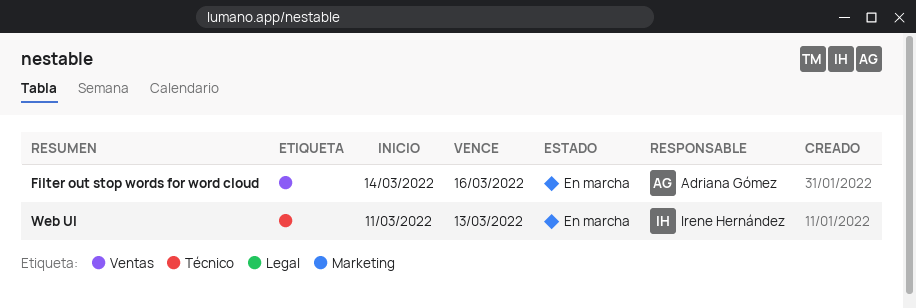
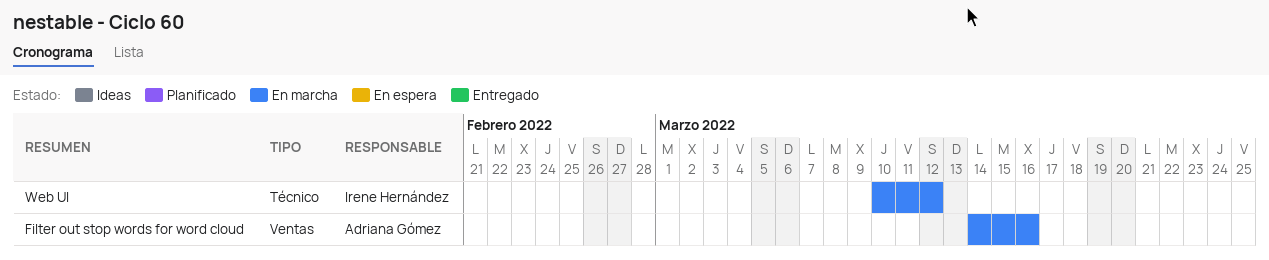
Web UI, start: Mar 11 -> Mar 10
Web UI, due: Mar 13 -> Mar 12

